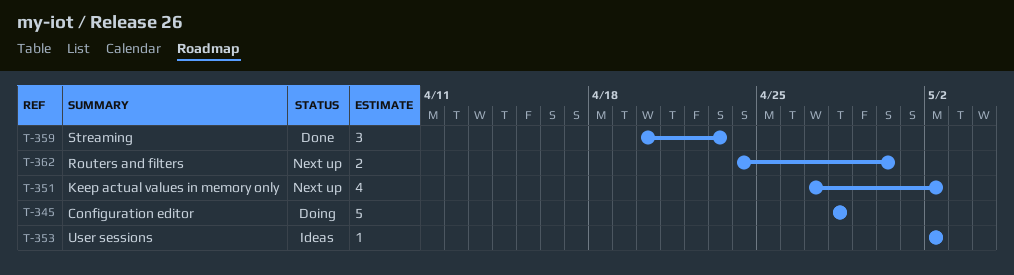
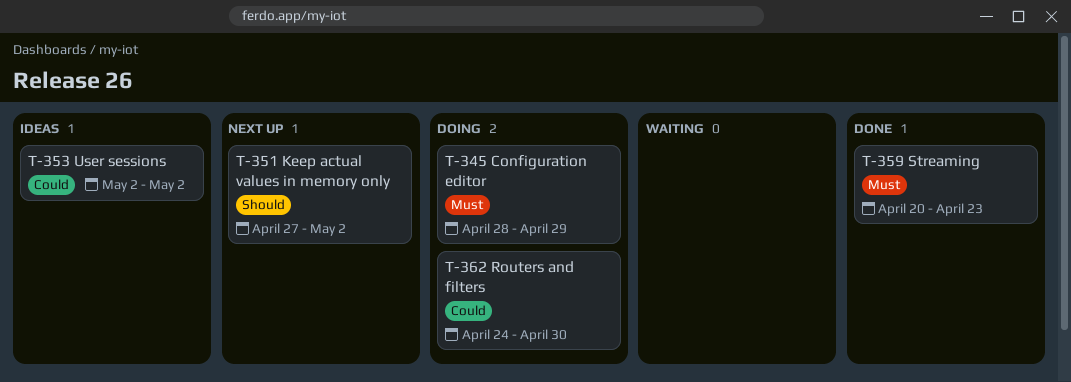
T-345, due: Apr 28 -> Apr 29
T-362, status: Next up -> Doing

